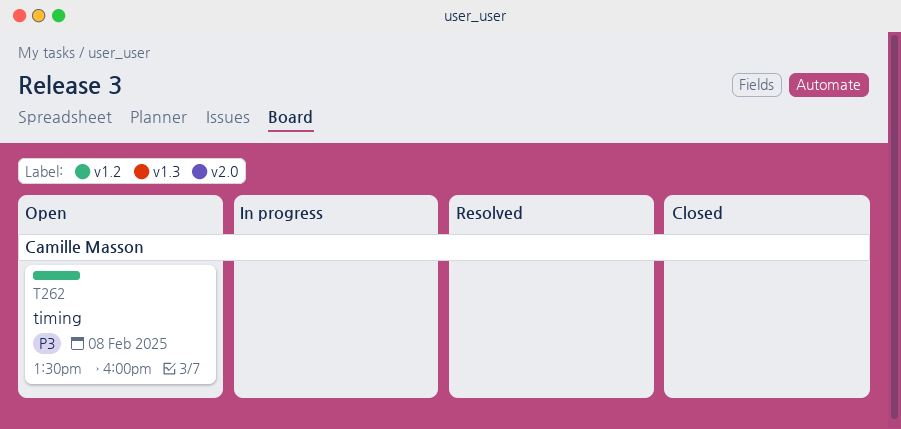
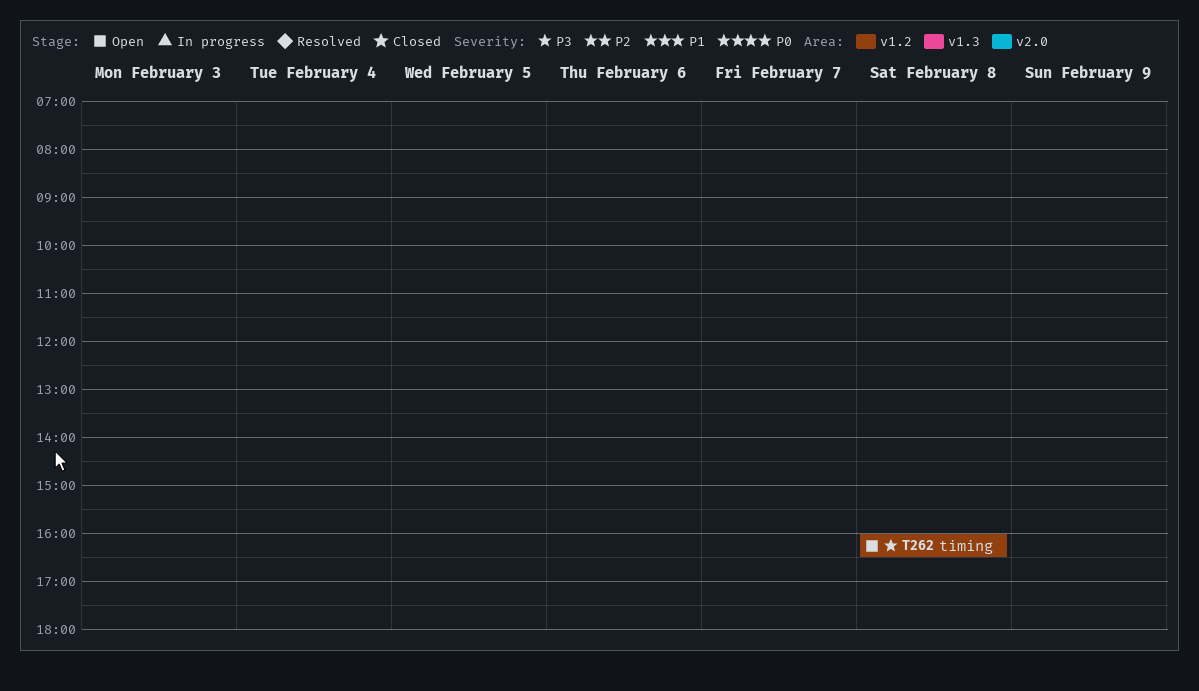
T262, begins: 13:30 -> 16:00
T262, ends: 16:00 -> 16:30

